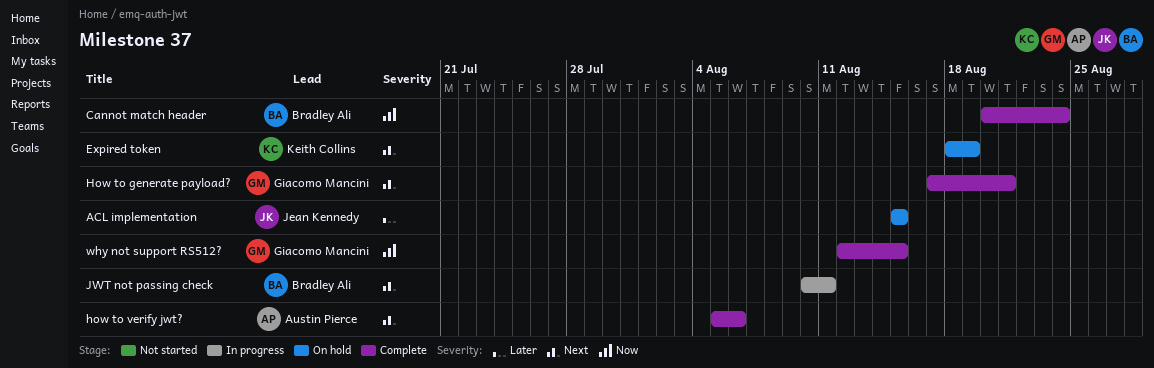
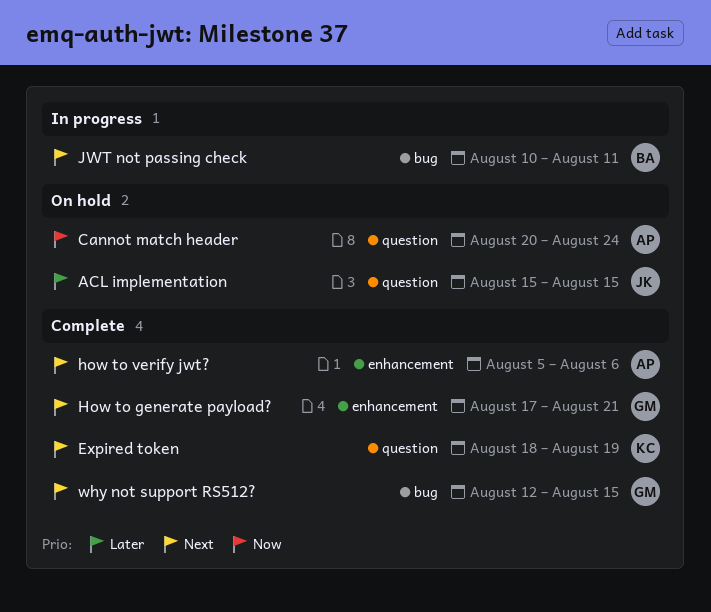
Cannot match header, status: Complete -> On hold
Cannot match header, owner: Bradley Ali -> Austin Pierce
Expired token, status: On hold -> Complete
why not support RS512?, priority: Now -> Next

